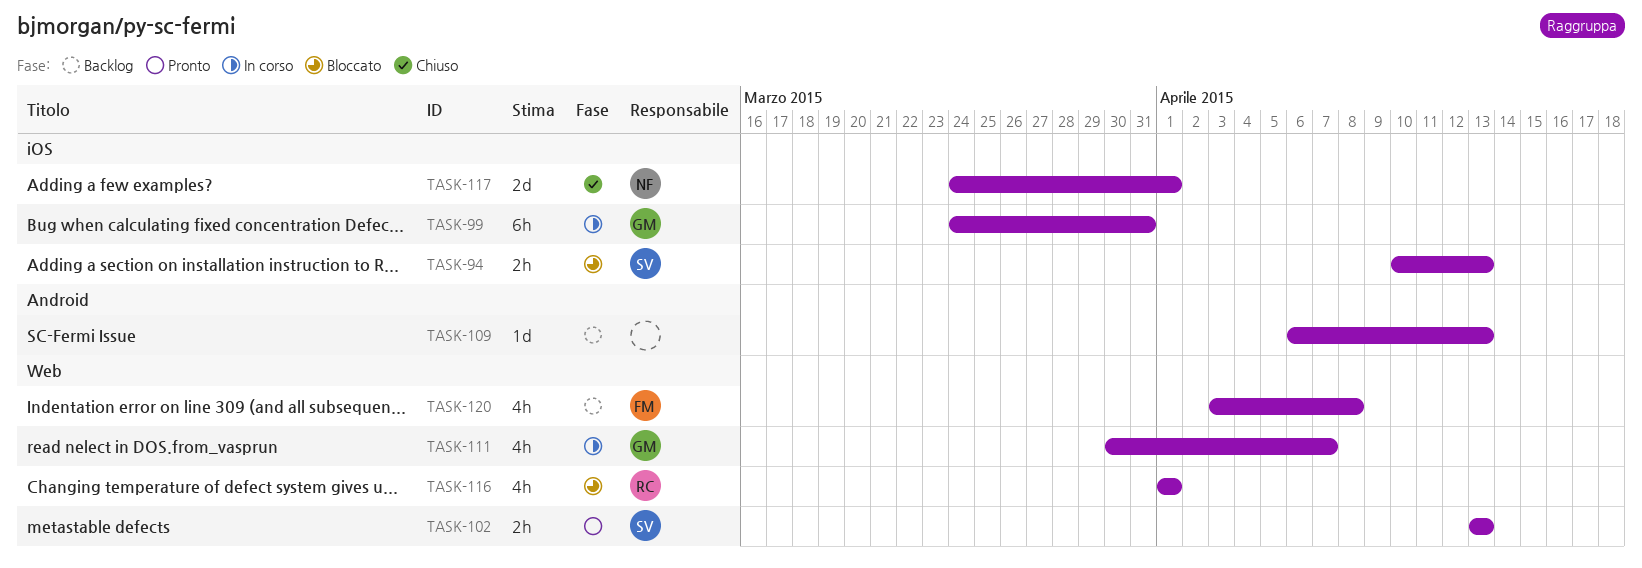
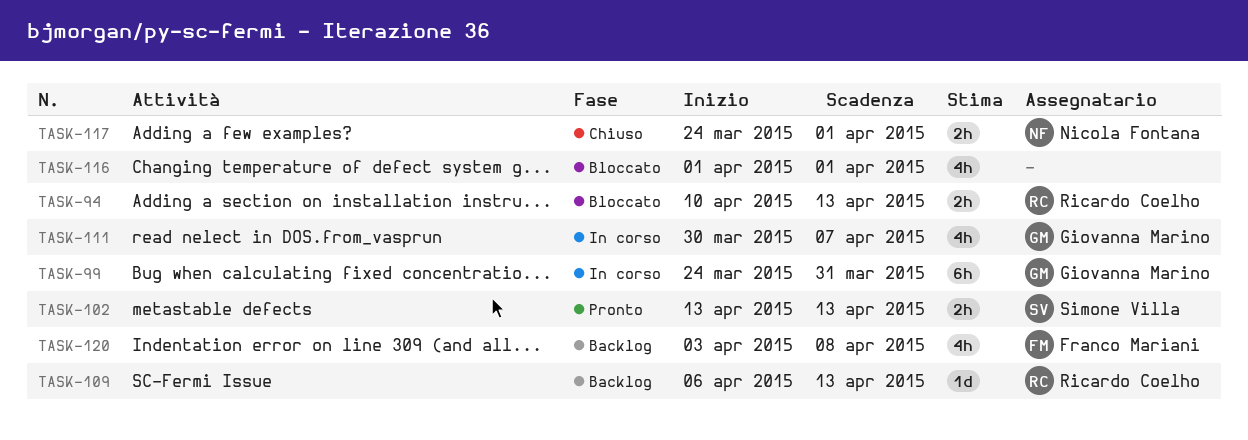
TASK-94, owner: Simone Villa -> Ricardo Coelho
TASK-109, owner: none -> Ricardo Coelho
TASK-116, owner: Ricardo Coelho -> none
TASK-117, estimate: 2d -> 2h

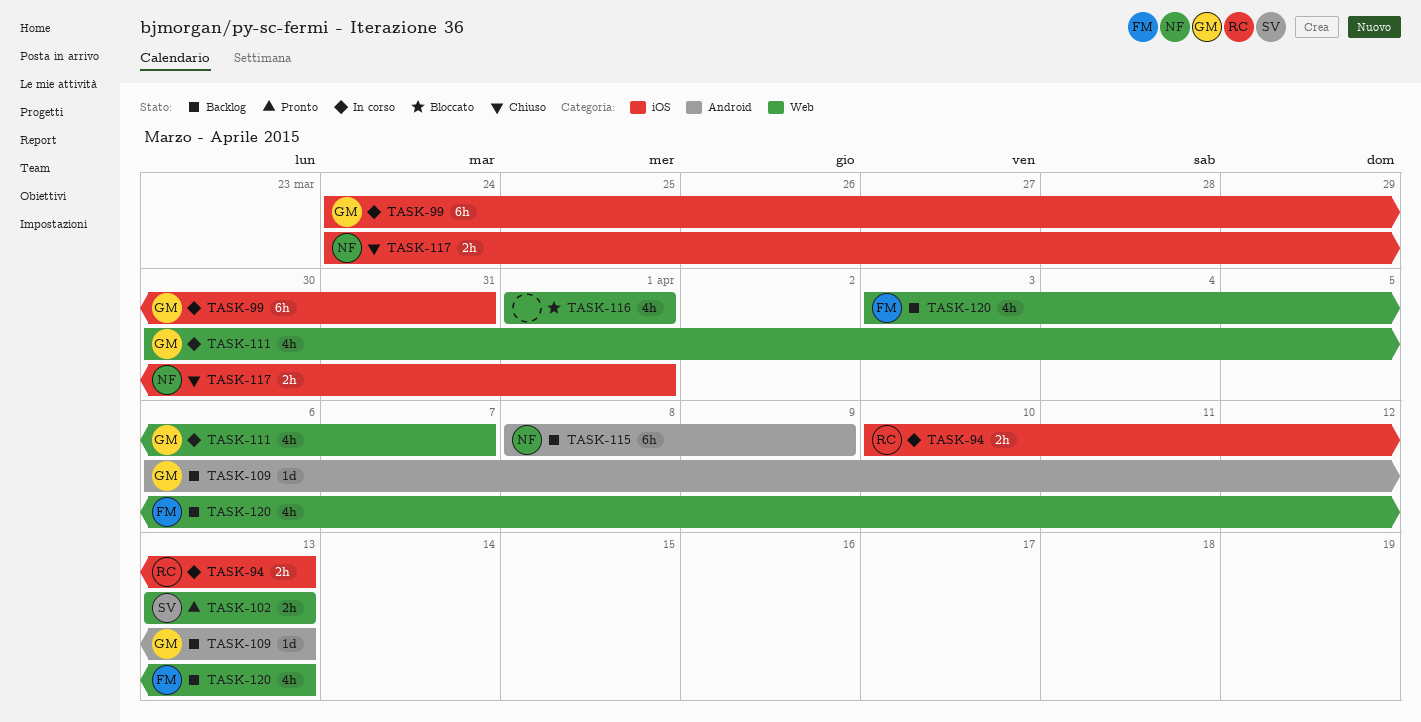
TASK-94, status: Bloccato -> In corso
TASK-109, owner: Ricardo Coelho -> Giovanna Marino
TASK-115: none -> present
TASK-120, due: Apr 8 -> Apr 13

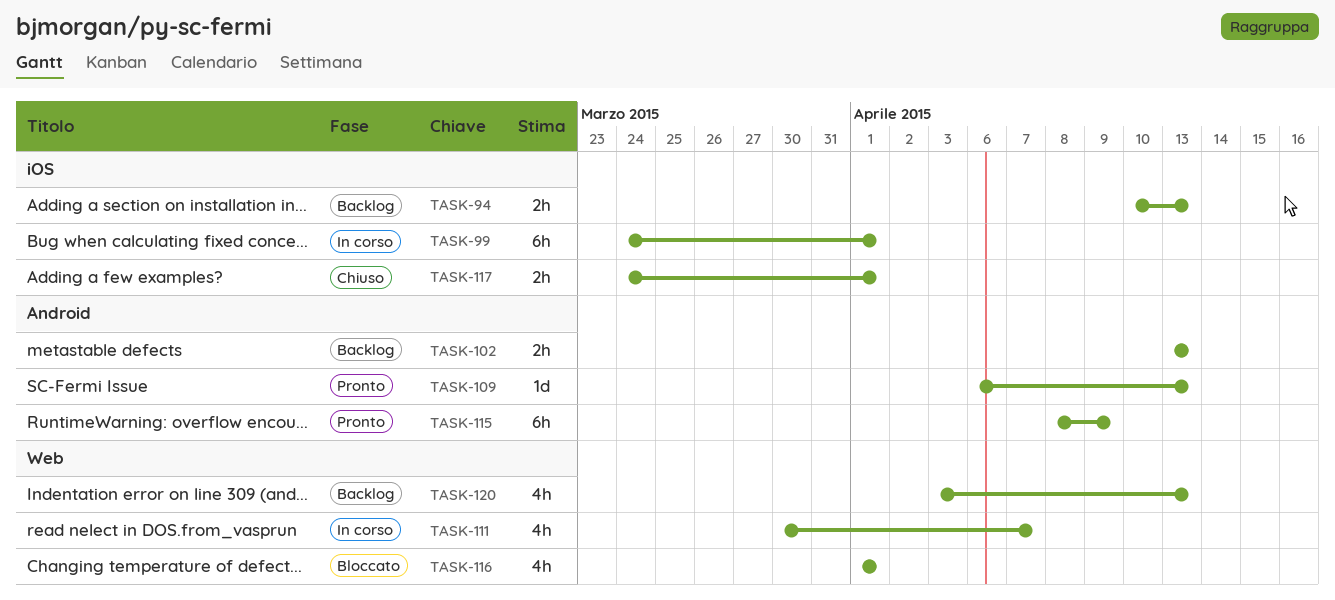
TASK-94, status: In corso -> Backlog
TASK-99, due: Mar 31 -> Apr 1
TASK-102, status: Pronto -> Backlog
TASK-102, label: Web -> Android
TASK-109, status: Backlog -> Pronto
TASK-115, status: Backlog -> Pronto

